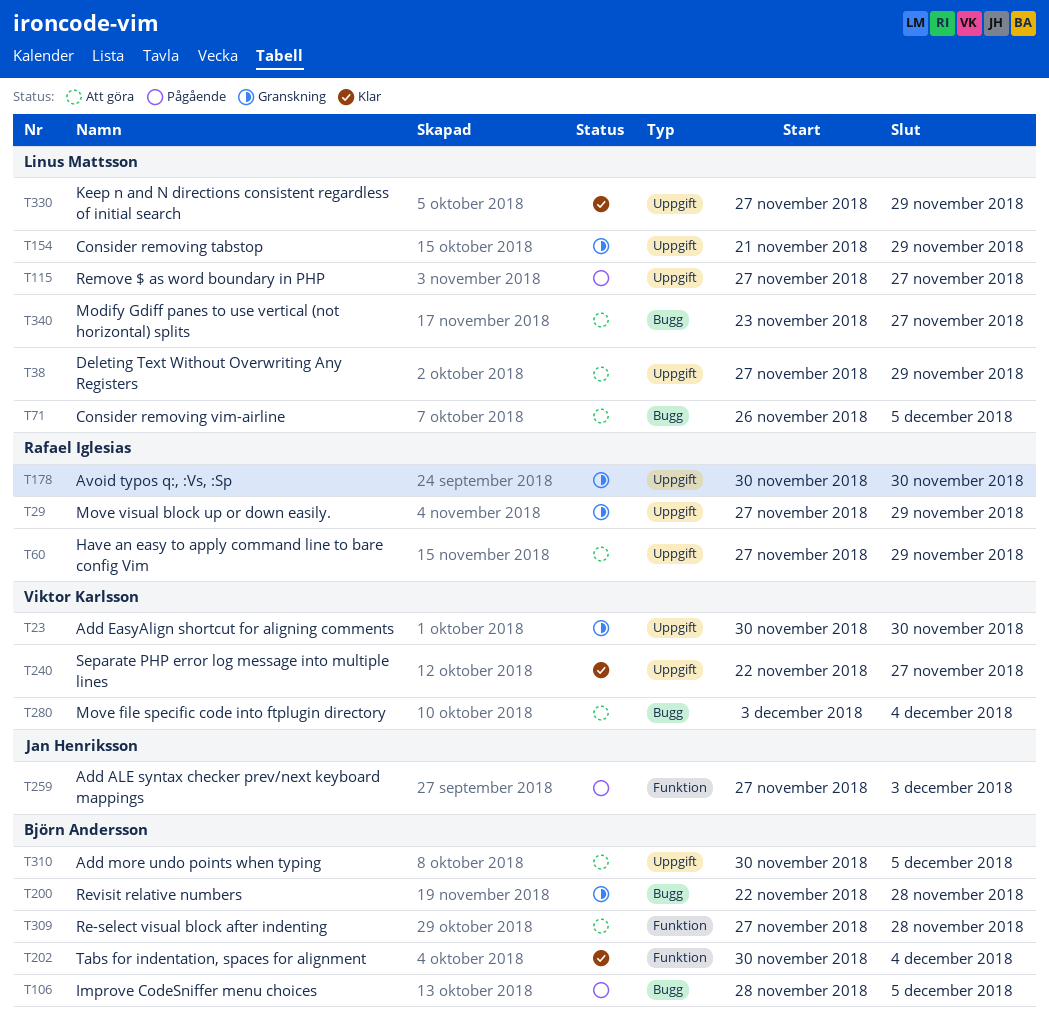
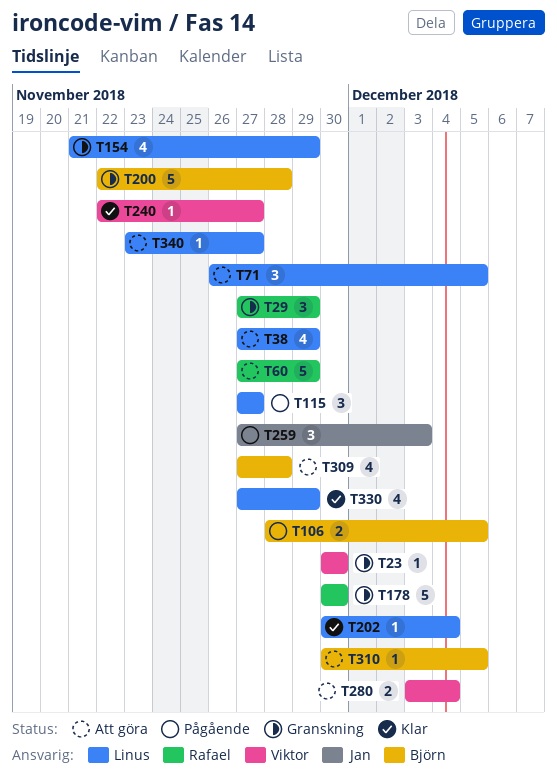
T202, owner: Björn Andersson -> Linus Mattsson

